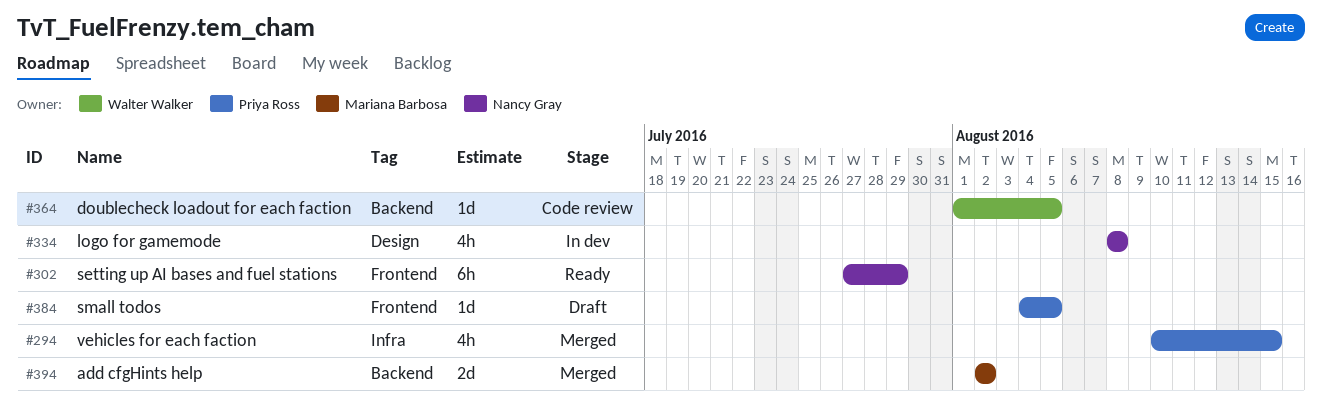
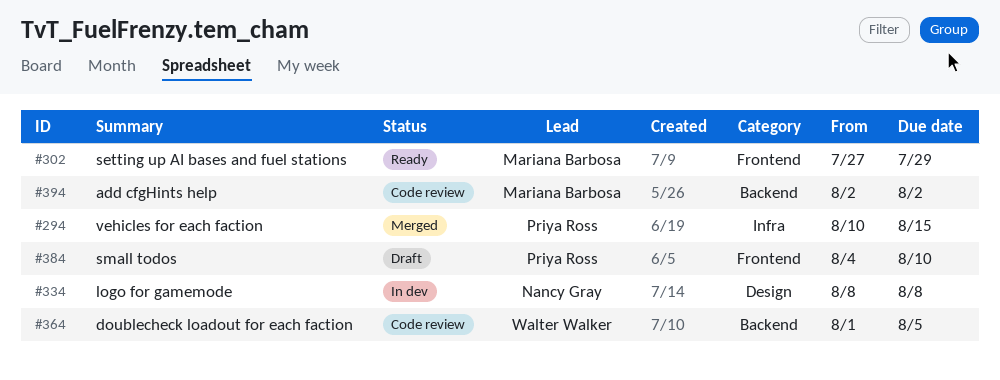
#302, owner: Nancy Gray -> Mariana Barbosa
#384, due: Aug 5 -> Aug 10
#394, status: Merged -> Code review

